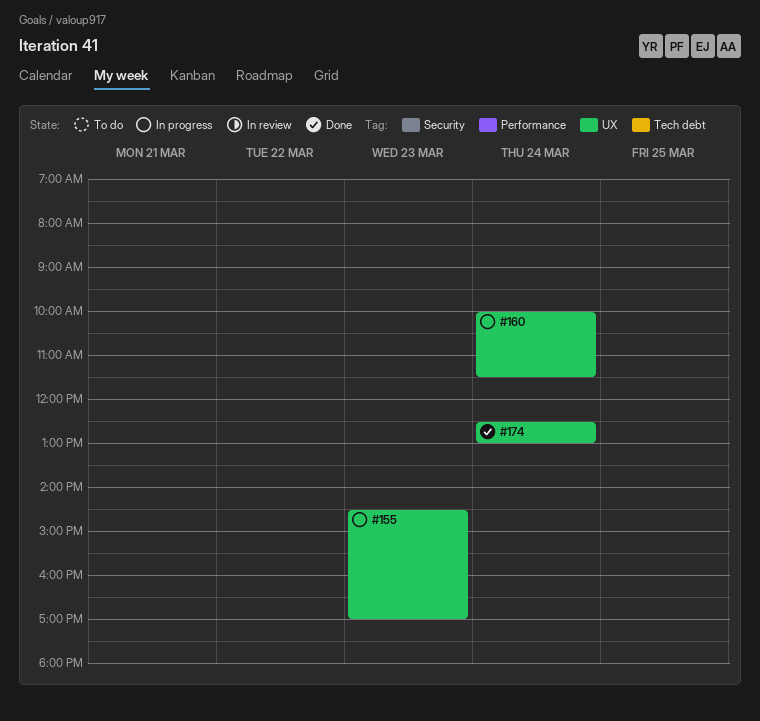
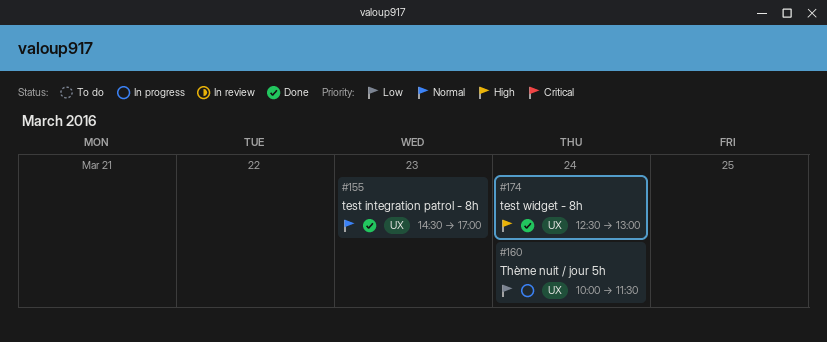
#155, status: In progress -> Done

